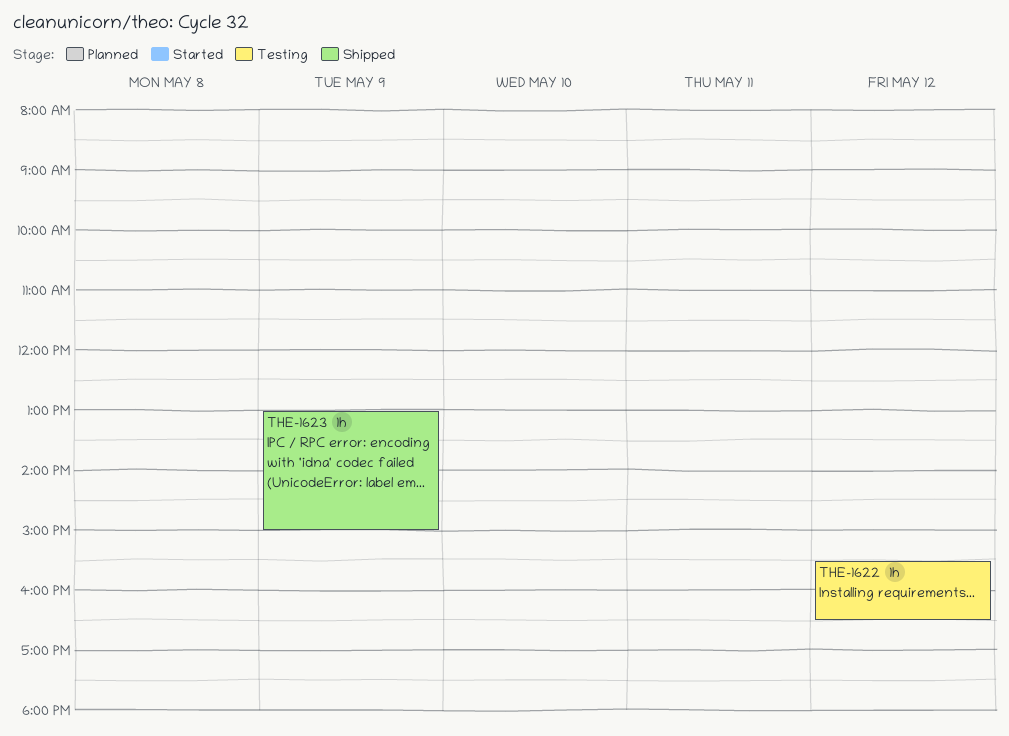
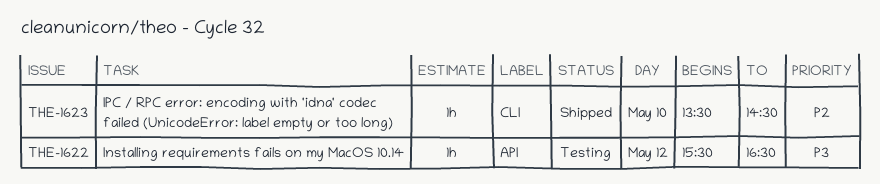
THE-1623, day: May 9 -> May 10
THE-1623, begins: 13:00 -> 13:30
THE-1623, ends: 15:00 -> 14:30

